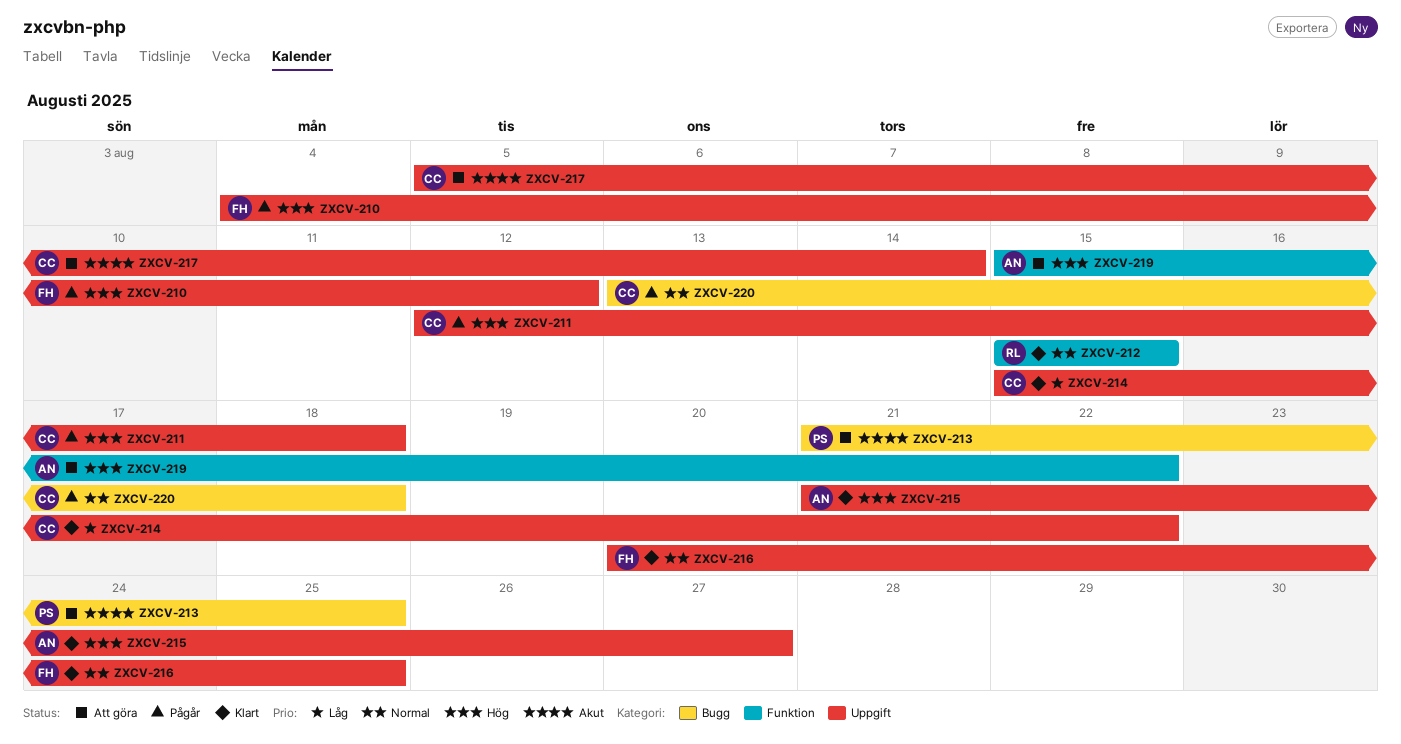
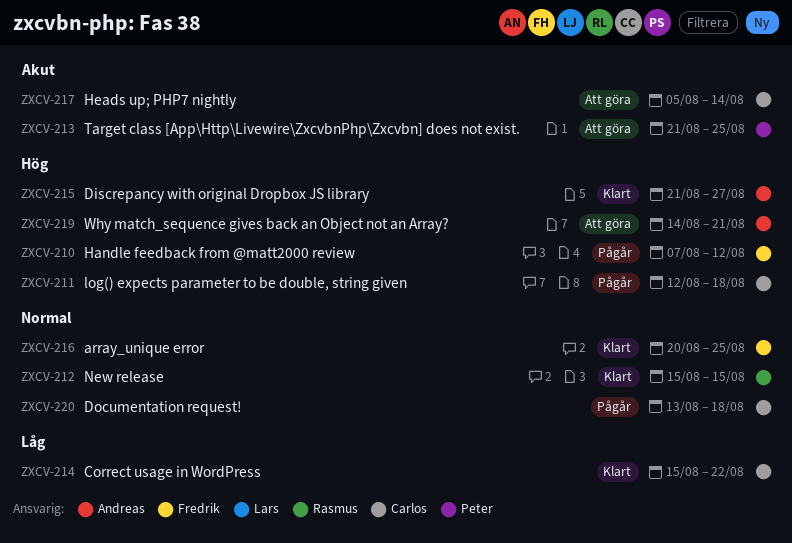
ZXCV-210, start: Aug 4 -> Aug 7
ZXCV-219, start: Aug 15 -> Aug 14
ZXCV-219, due: Aug 22 -> Aug 21

